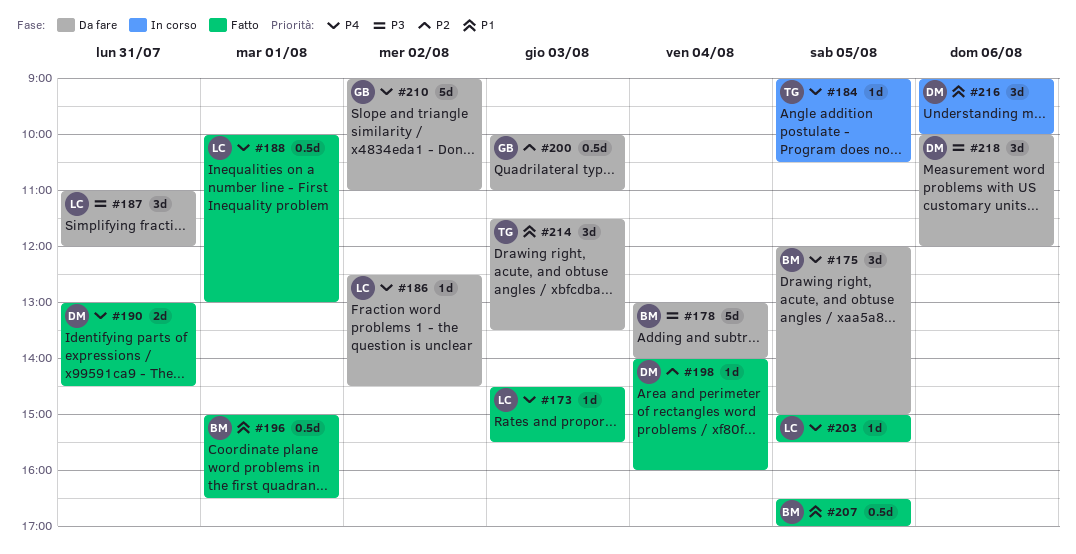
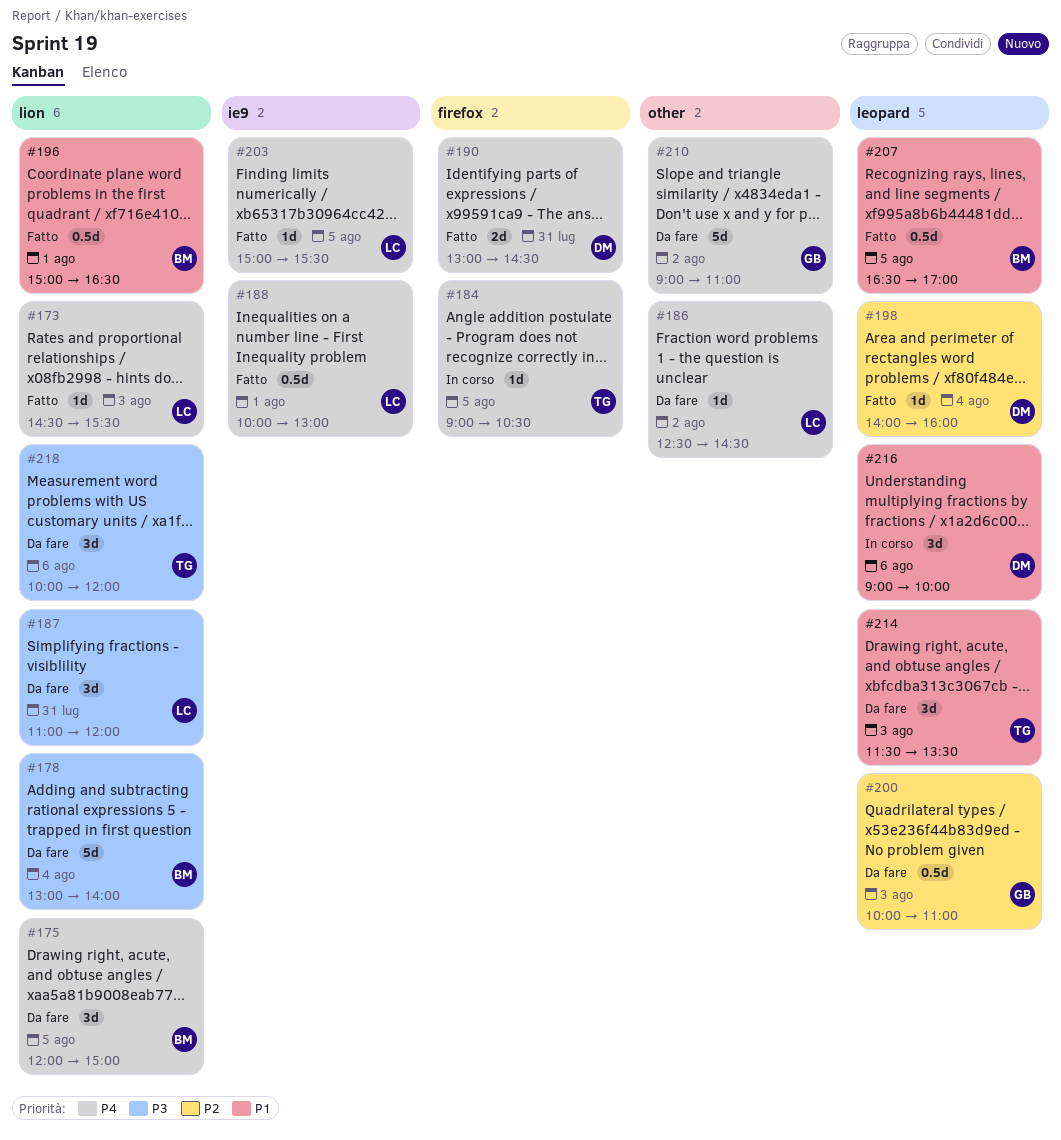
#218, owner: DM -> TG

